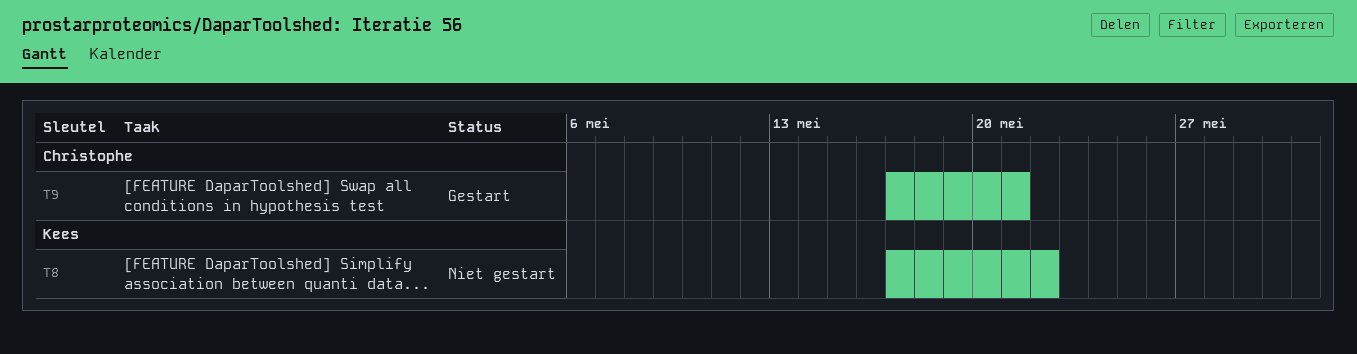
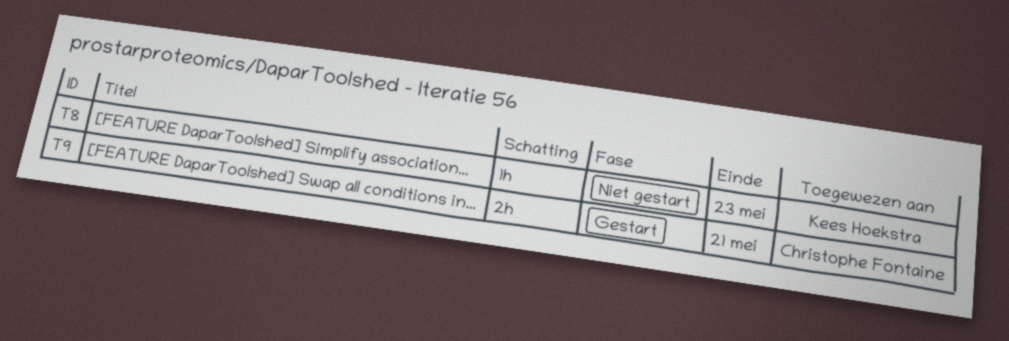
T8, due: May 22 -> May 23

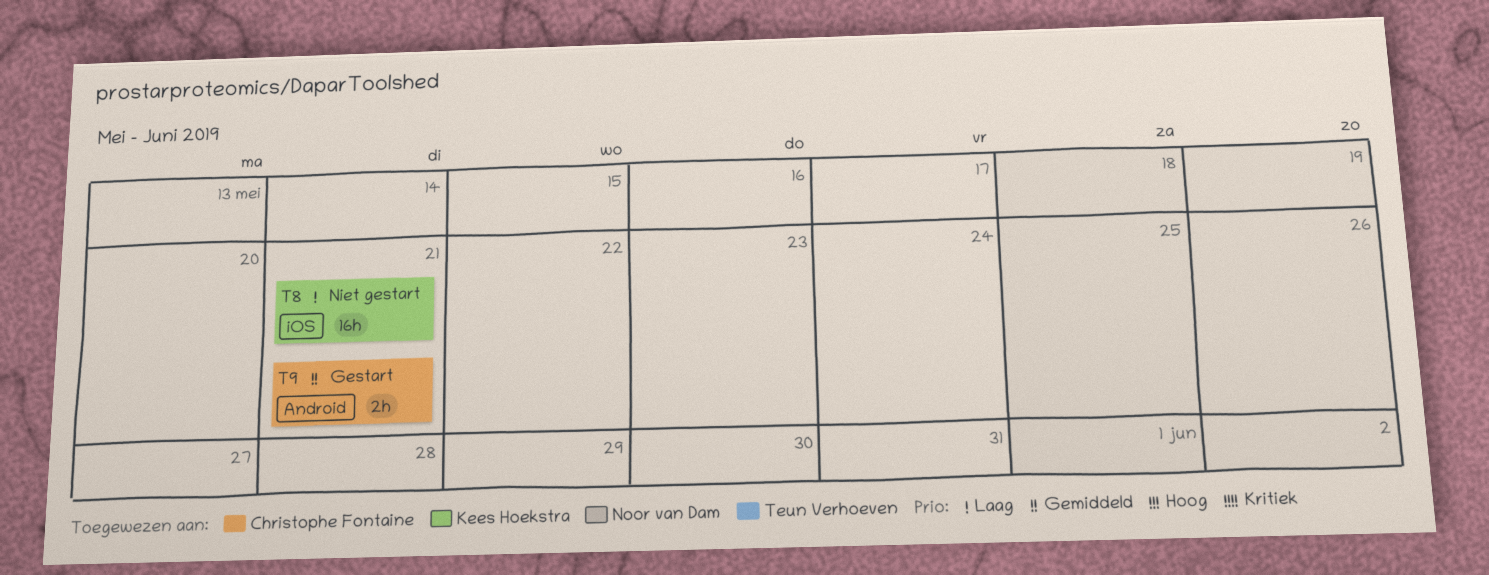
T8, estimate: 1h -> 16h
T8, due: May 23 -> May 21

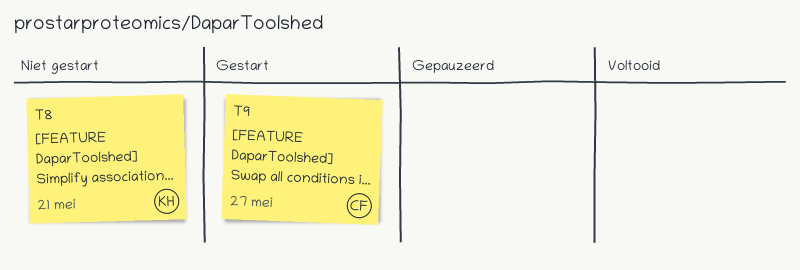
T9, due: May 21 -> May 27

